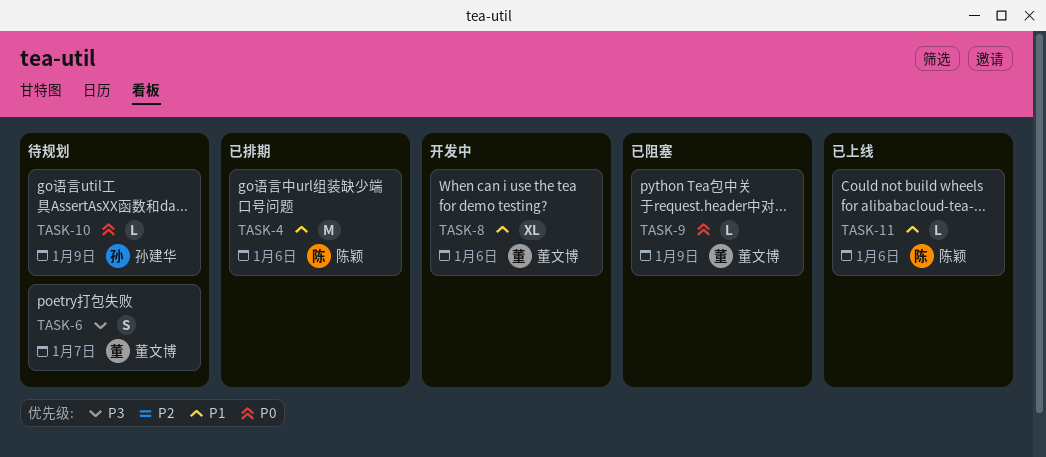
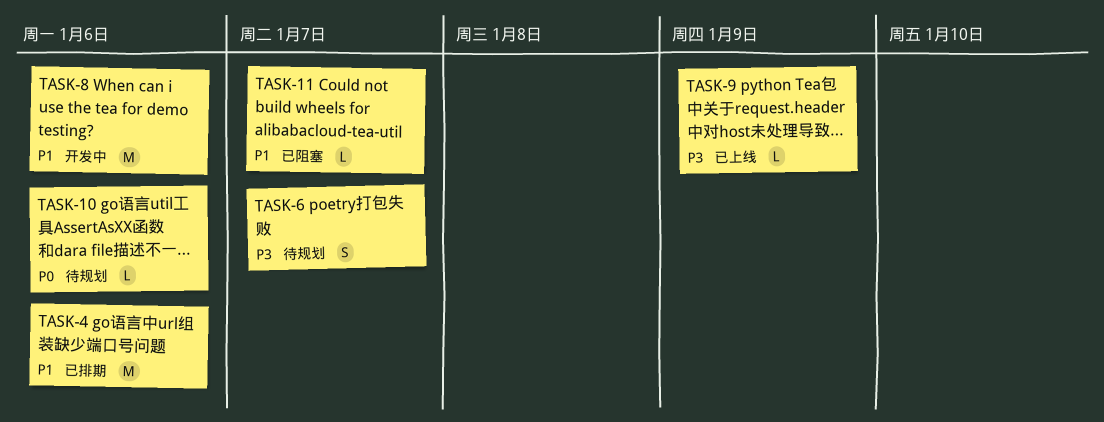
TASK-8, estimate: XL -> M
TASK-9, status: 已阻塞 -> 已上线
TASK-9, priority: P0 -> P3
TASK-10, due: Jan 9 -> Jan 6
TASK-11, status: 已上线 -> 已阻塞
TASK-11, due: Jan 6 -> Jan 7

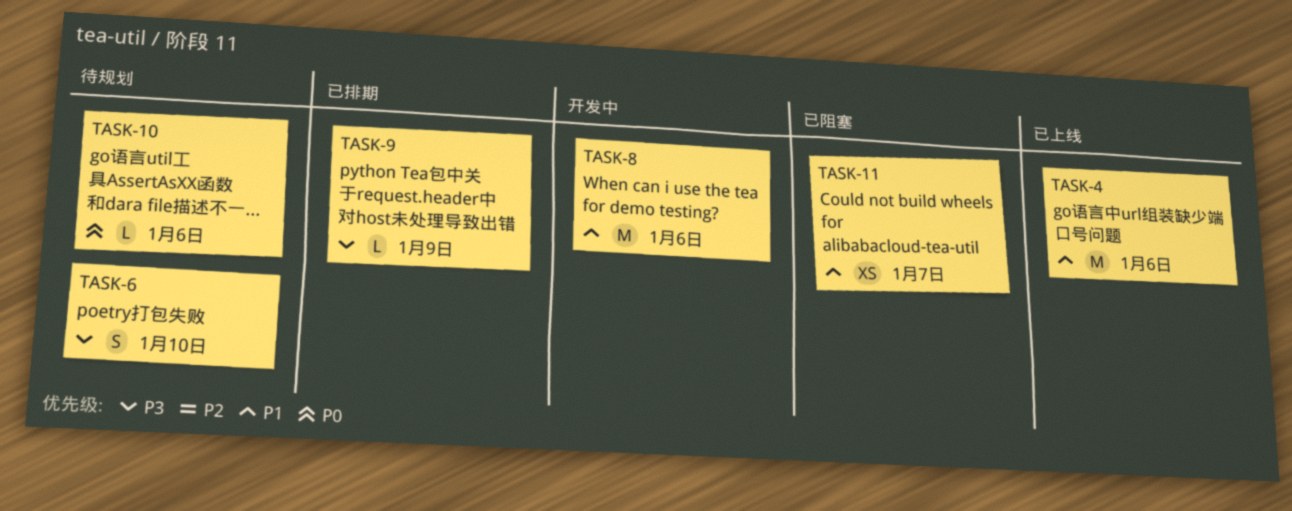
TASK-4, status: 已排期 -> 已上线
TASK-6, due: Jan 7 -> Jan 10
TASK-9, status: 已上线 -> 已排期
TASK-11, estimate: L -> XS

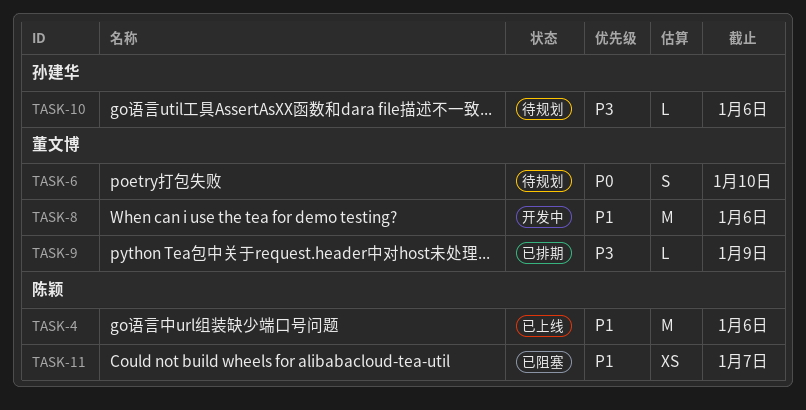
TASK-6, priority: P3 -> P0
TASK-10, priority: P0 -> P3

